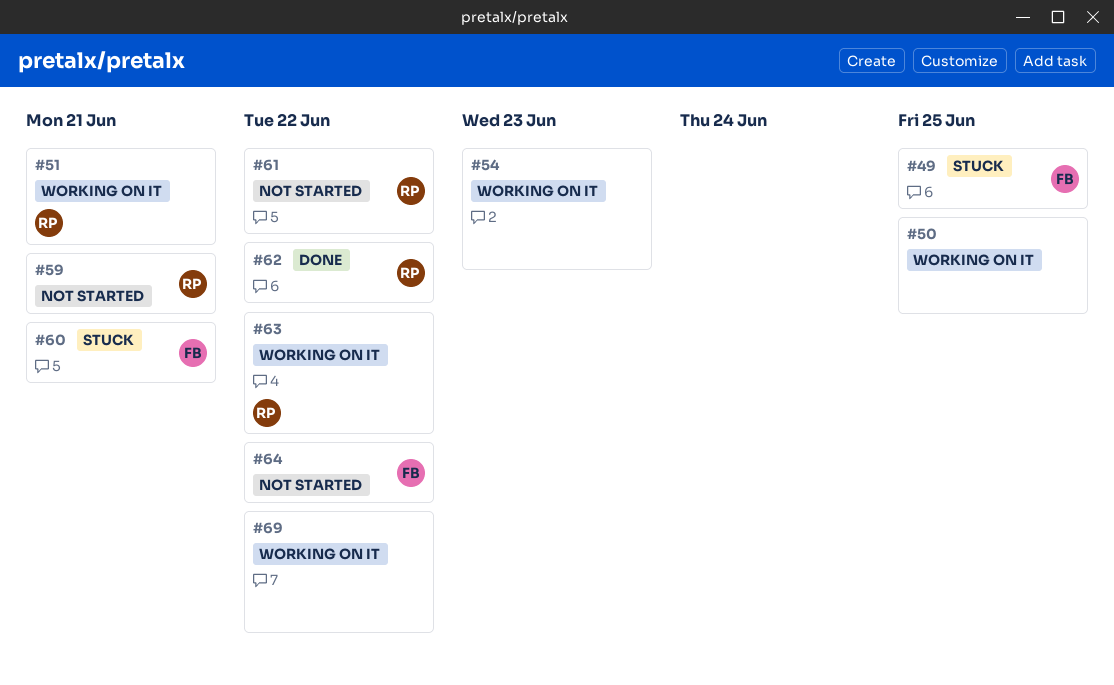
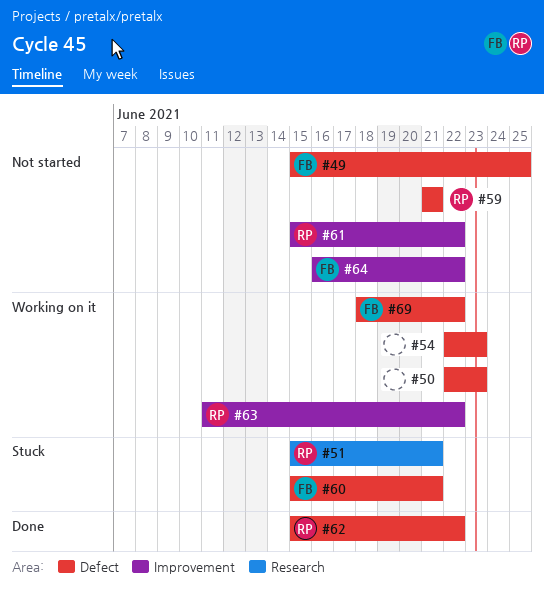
#49, status: Stuck -> Not started
#50, due: Jun 25 -> Jun 23
#51, status: Working on it -> Stuck
#69, owner: none -> FB

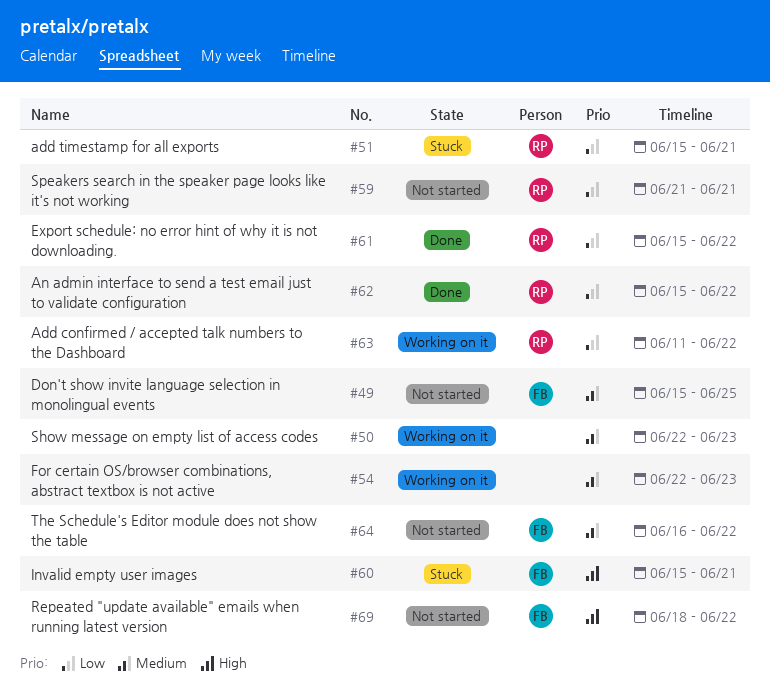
#61, status: Not started -> Done
#69, status: Working on it -> Not started

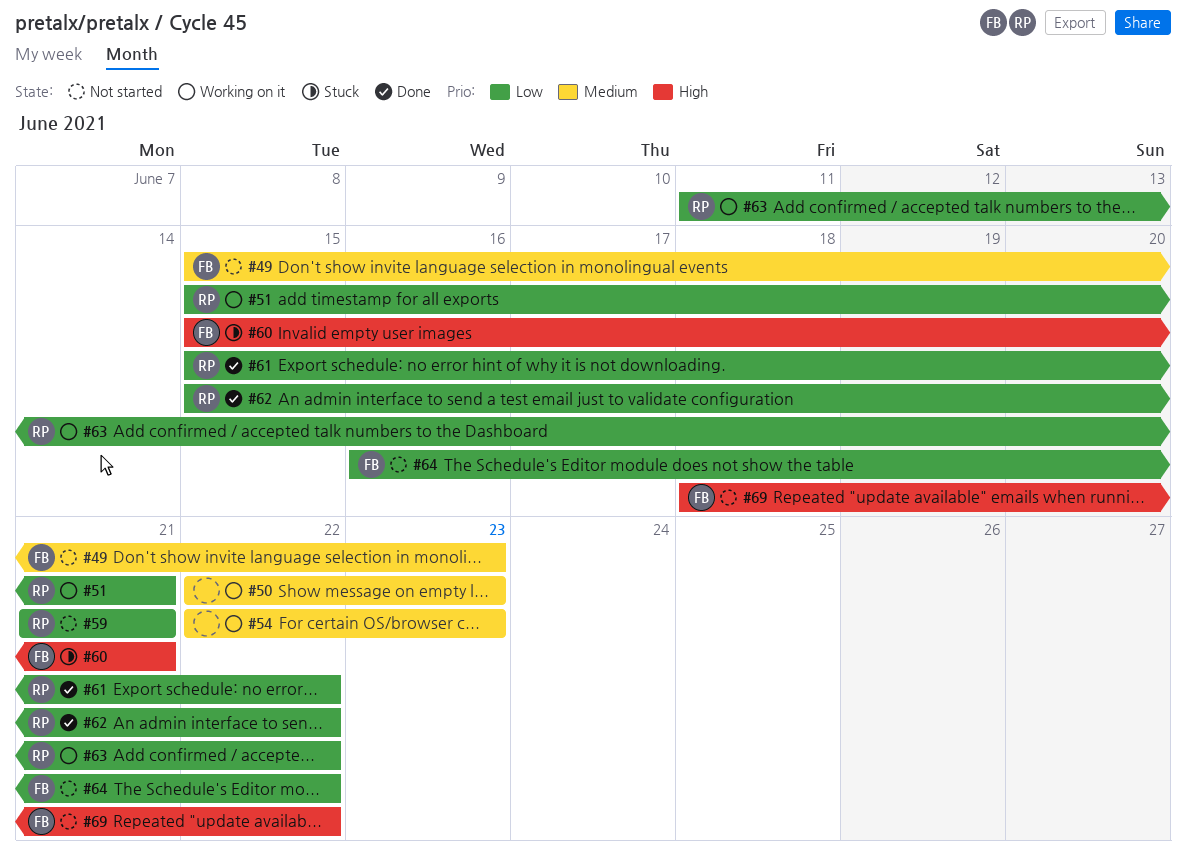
#49, due: Jun 25 -> Jun 23
#51, status: Stuck -> Working on it
#64, priority: Medium -> Low

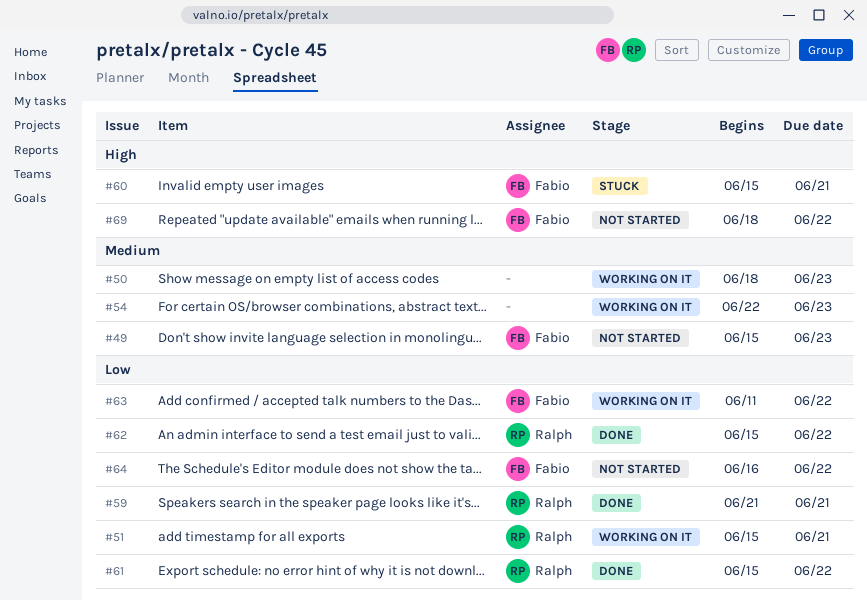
#50, start: Jun 22 -> Jun 18
#59, status: Not started -> Done
#63, owner: Ralph -> Fabio

